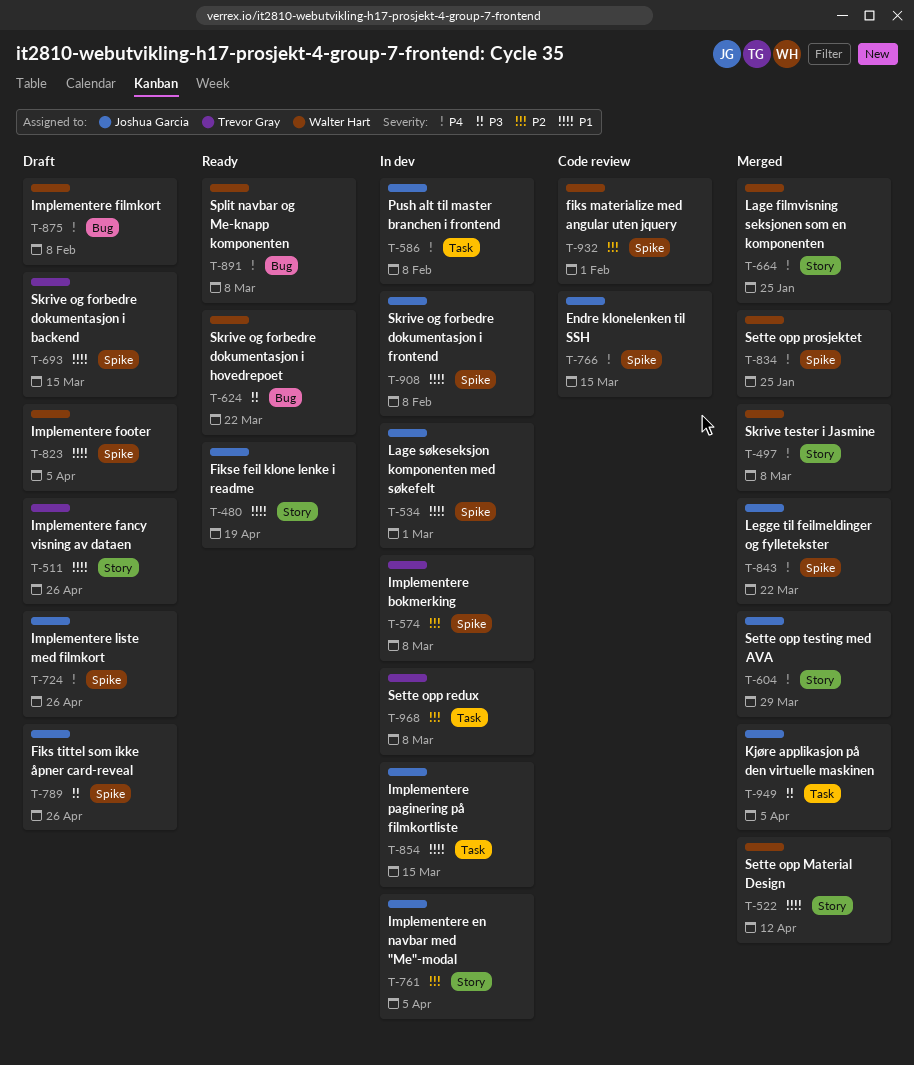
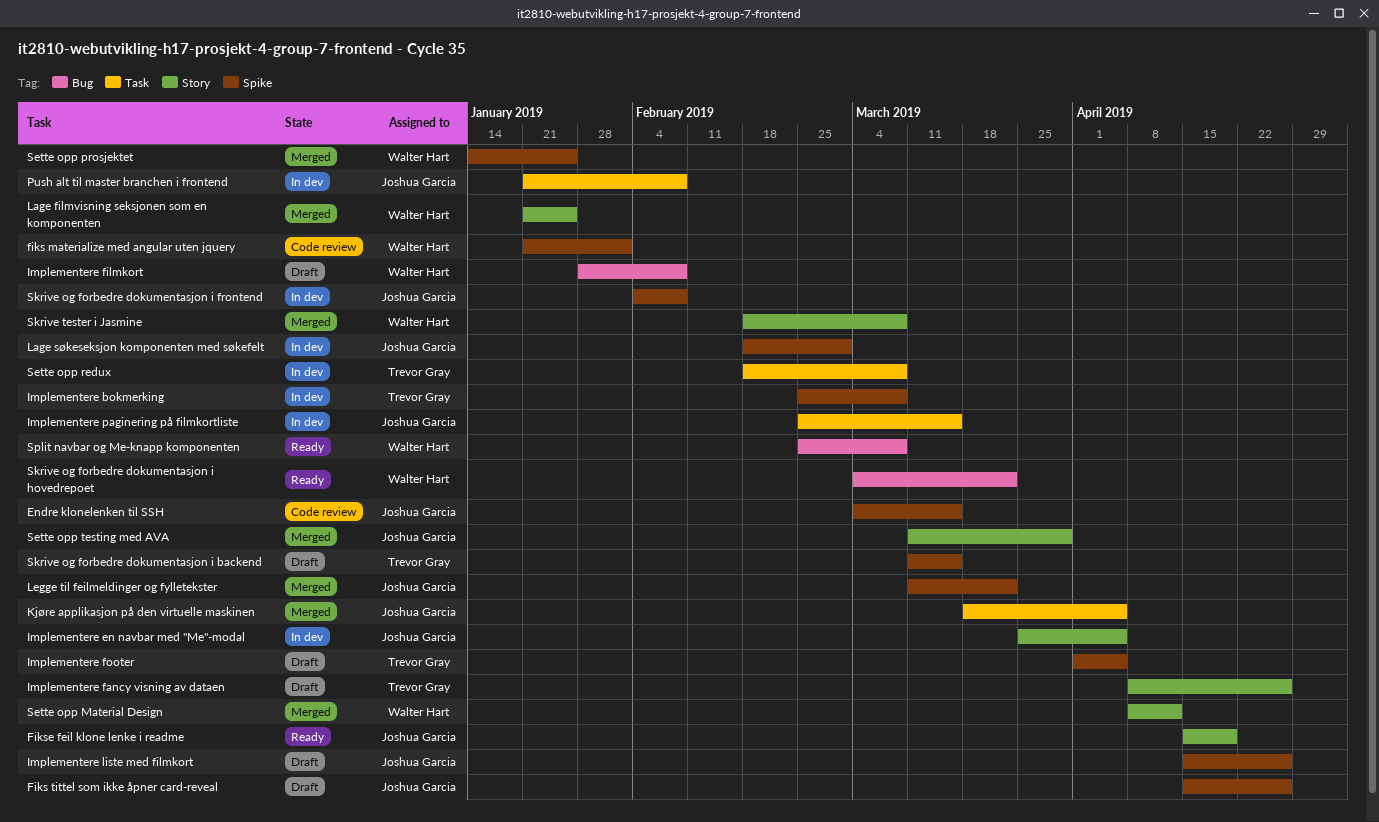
Implementere footer, owner: Walter Hart -> Trevor Gray

